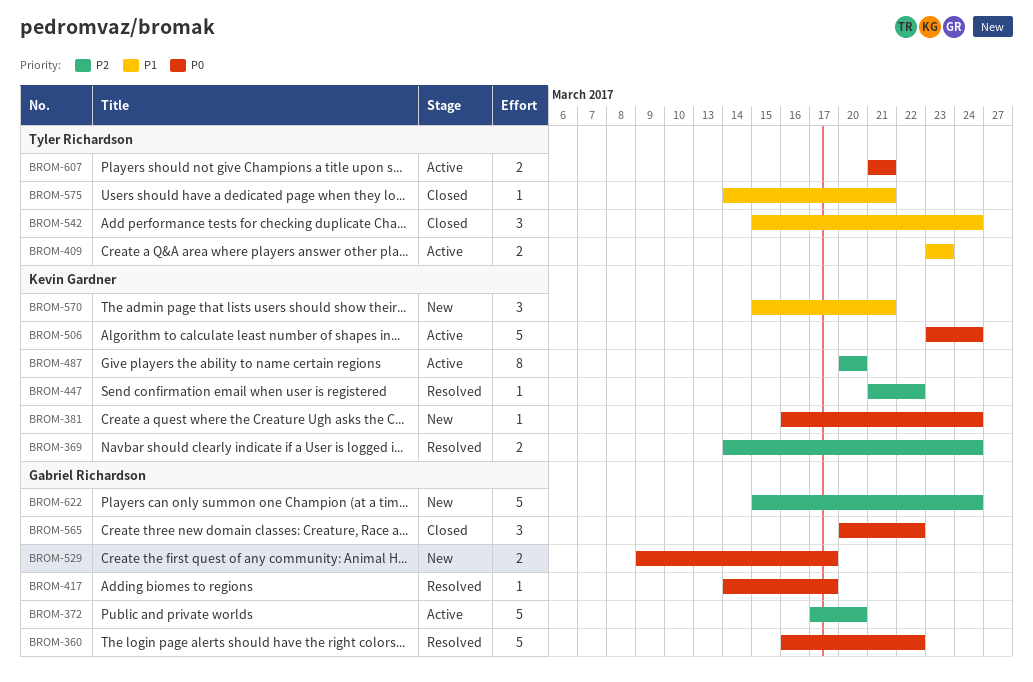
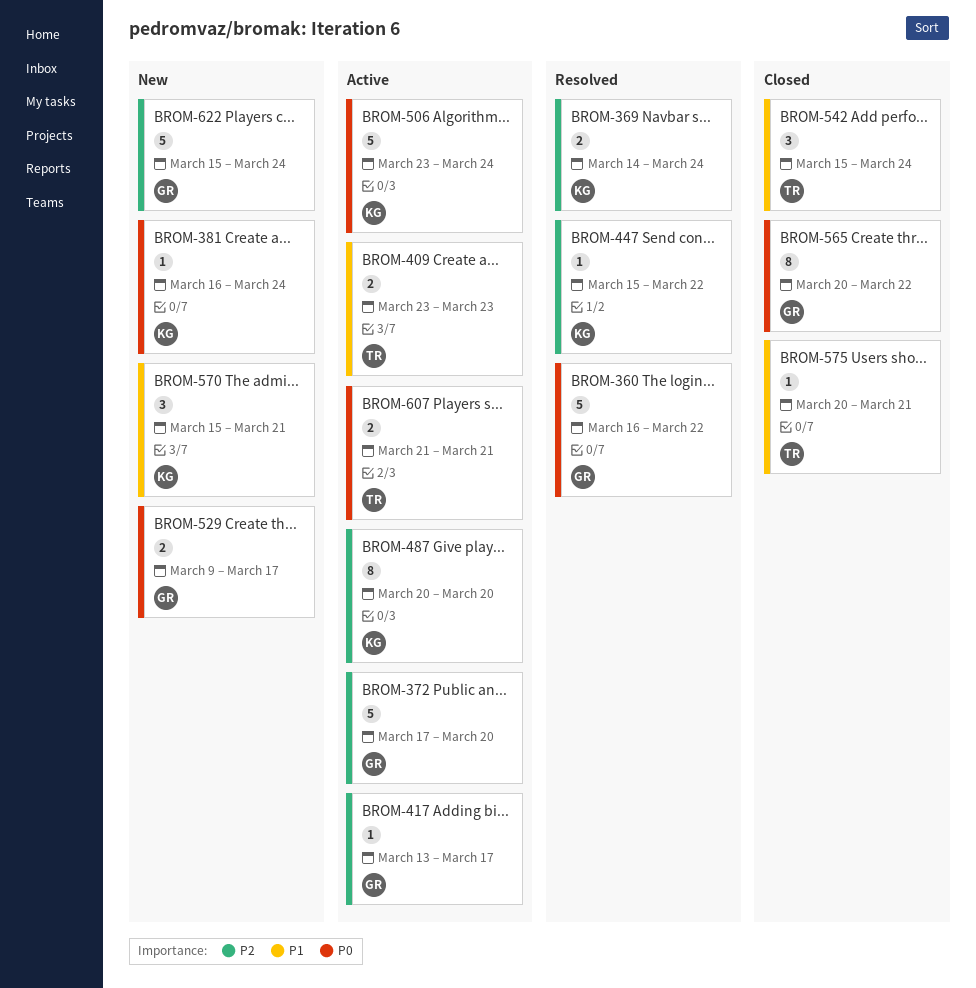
BROM-417, status: Resolved -> Active
BROM-417, priority: P0 -> P2
BROM-417, start: Mar 14 -> Mar 13
BROM-447, start: Mar 21 -> Mar 15
BROM-565, estimate: 3 -> 8
BROM-575, start: Mar 14 -> Mar 20

